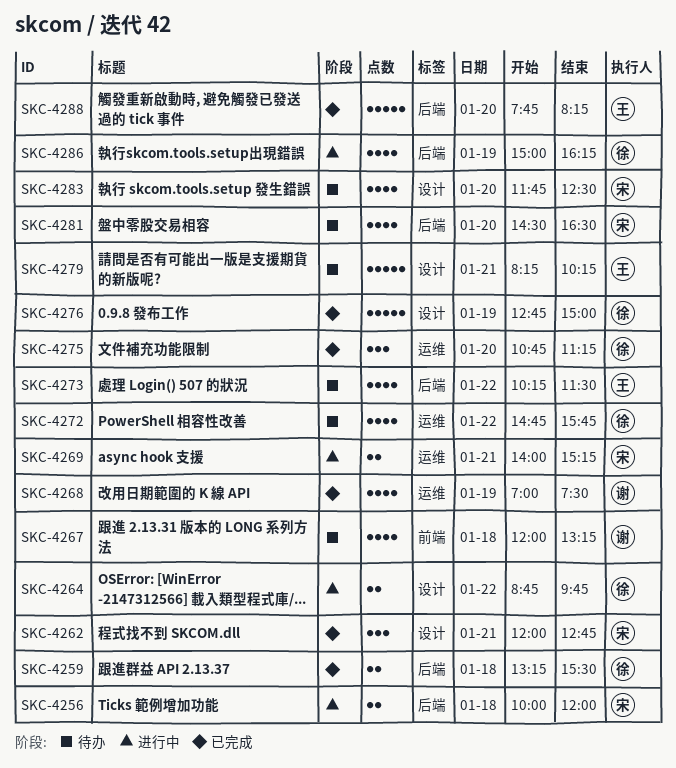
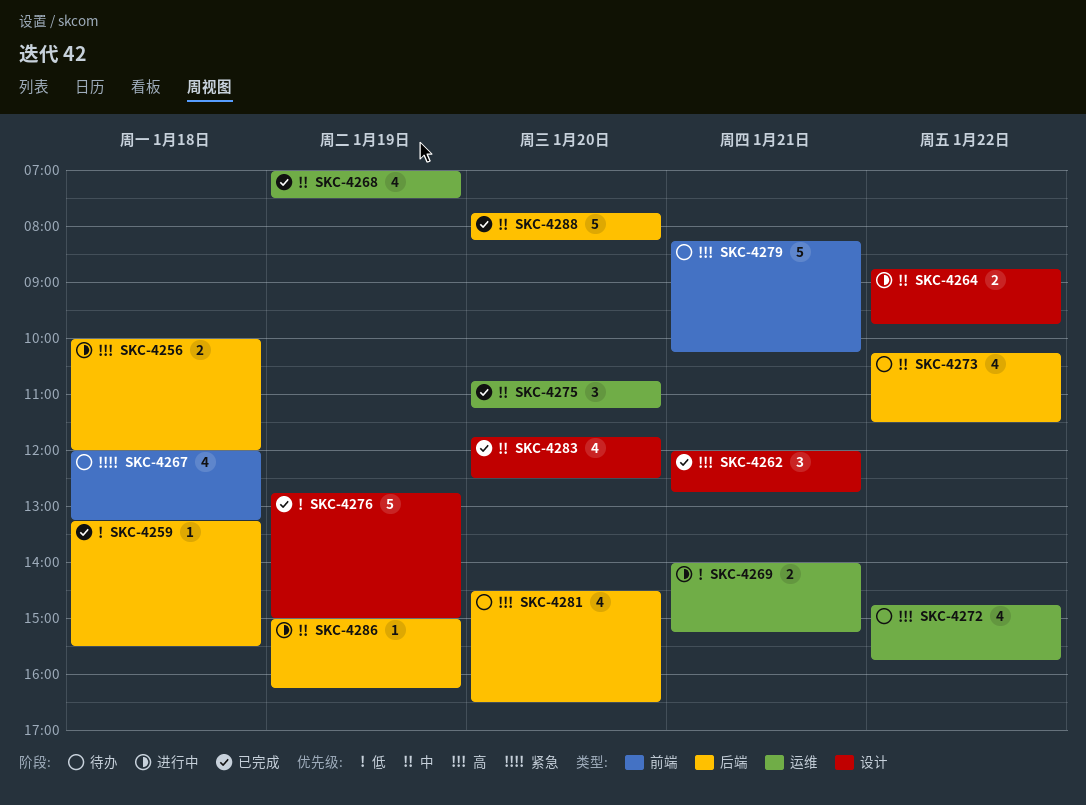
SKC-4259, estimate: 2 -> 1
SKC-4279, label: 设计 -> 前端
SKC-4283, status: 待办 -> 已完成
SKC-4286, estimate: 4 -> 1

